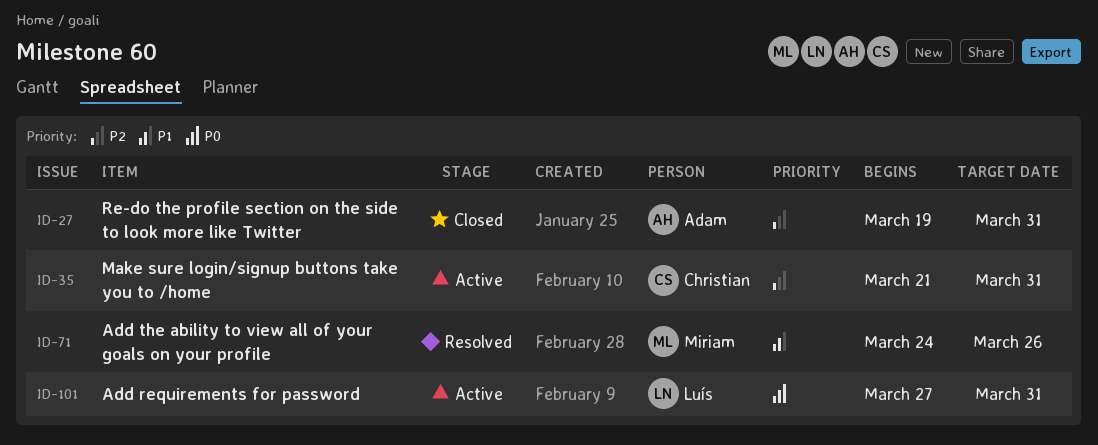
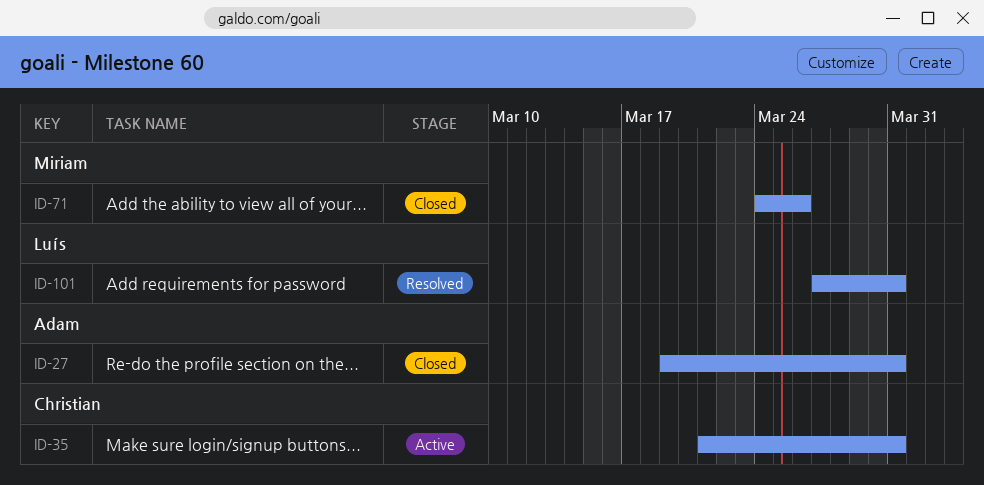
ID-71, status: Resolved -> Closed
ID-101, status: Active -> Resolved

